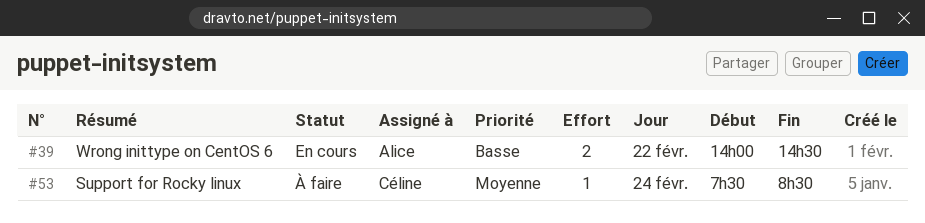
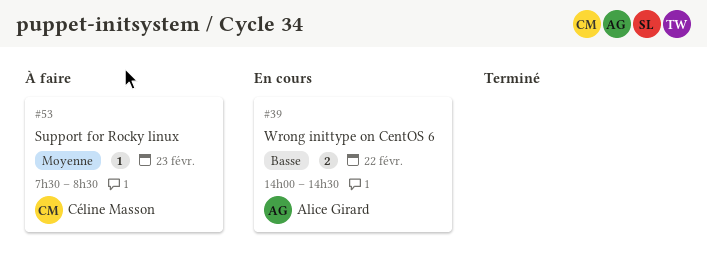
#53, day: Feb 24 -> Feb 23

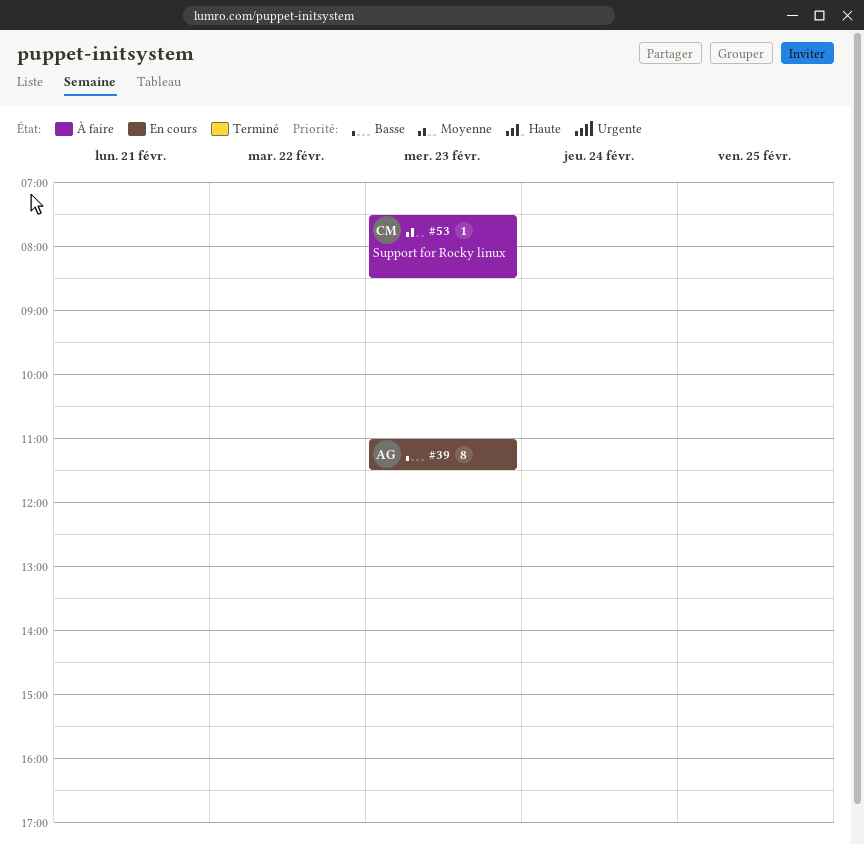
#39, estimate: 2 -> 8
#39, day: Feb 22 -> Feb 23
#39, begins: 14:00 -> 11:00
#39, ends: 14:30 -> 11:30

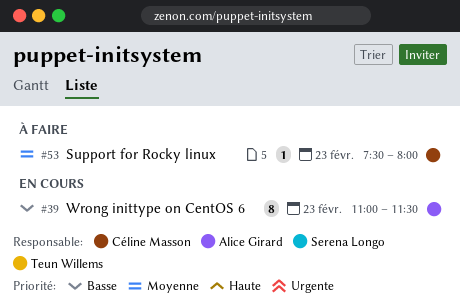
#53, ends: 08:30 -> 08:00

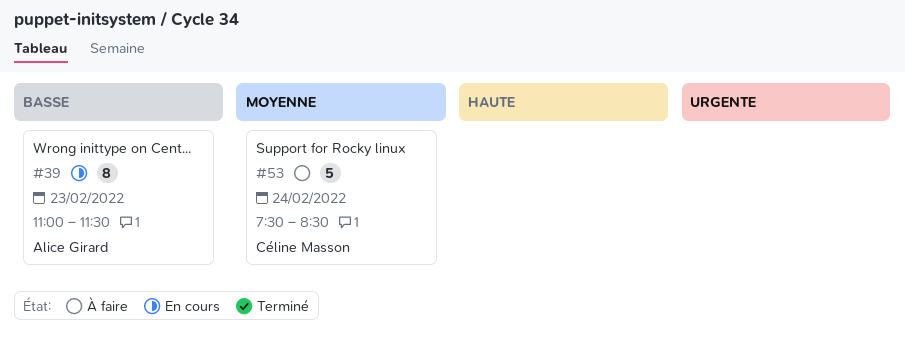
#53, estimate: 1 -> 5
#53, day: Feb 23 -> Feb 24
#53, ends: 08:00 -> 08:30

